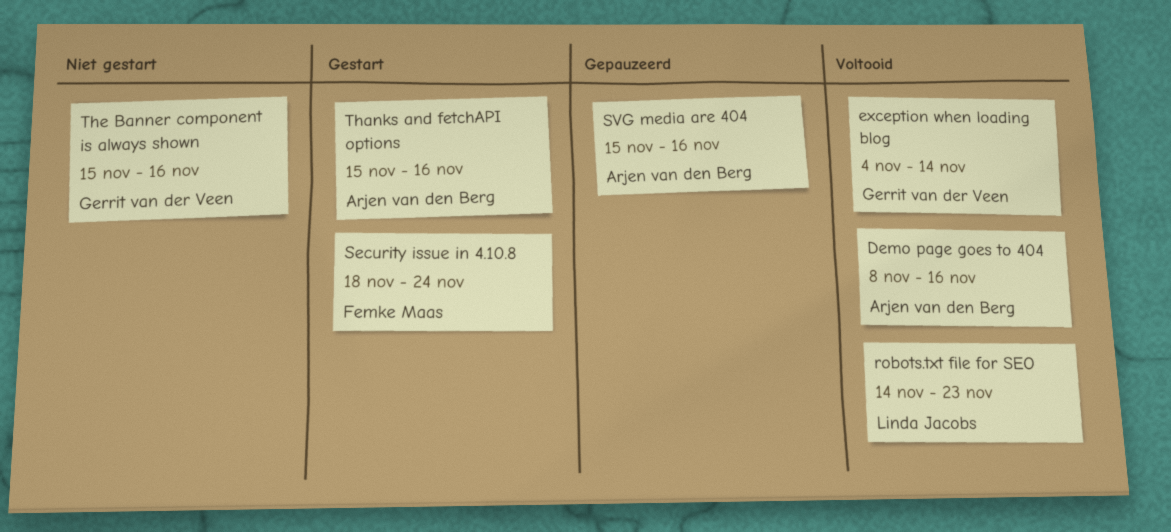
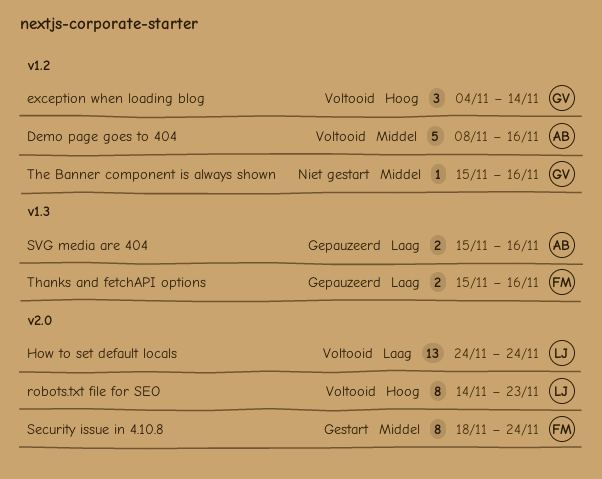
How to set default locals: none -> present
Thanks and fetchAPI options, status: Gestart -> Gepauzeerd
Thanks and fetchAPI options, owner: Arjen van den Berg -> Femke Maas

